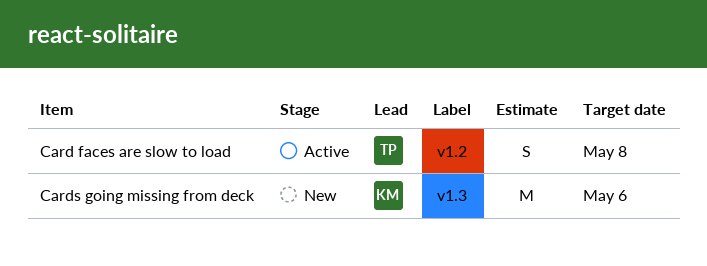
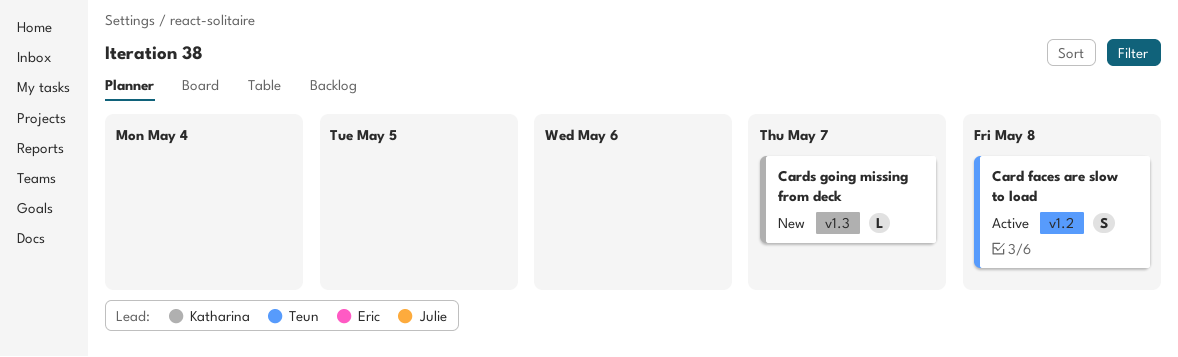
Cards going missing from deck, estimate: M -> L
Cards going missing from deck, due: May 6 -> May 7

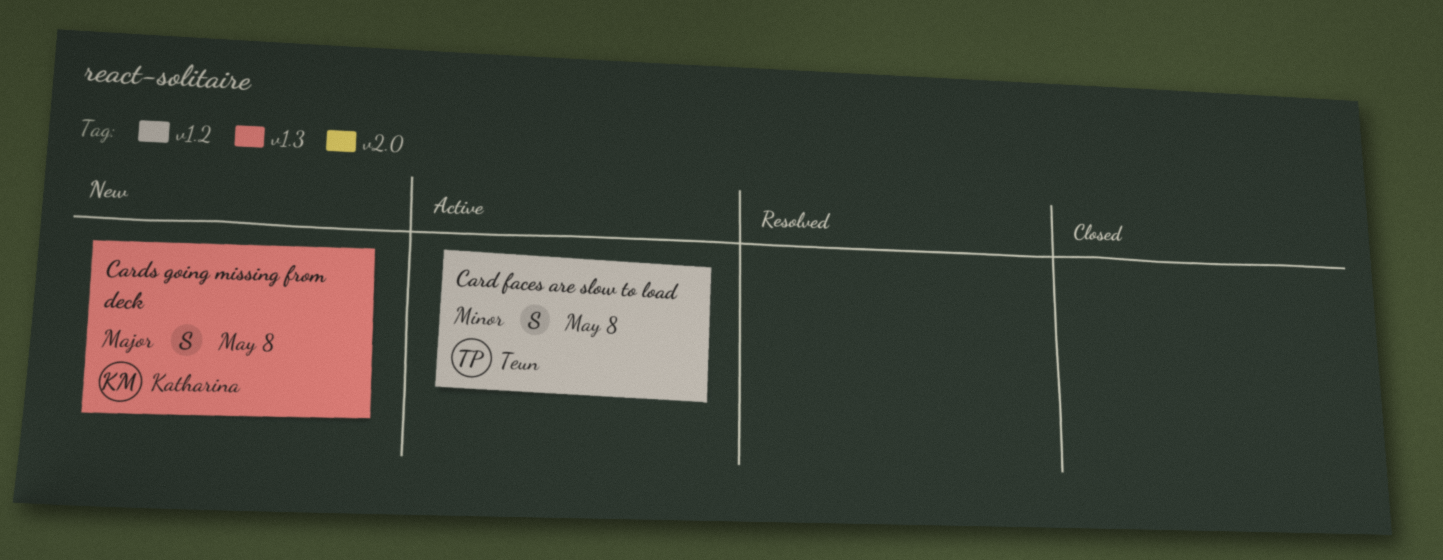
Cards going missing from deck, estimate: L -> S
Cards going missing from deck, due: May 7 -> May 8

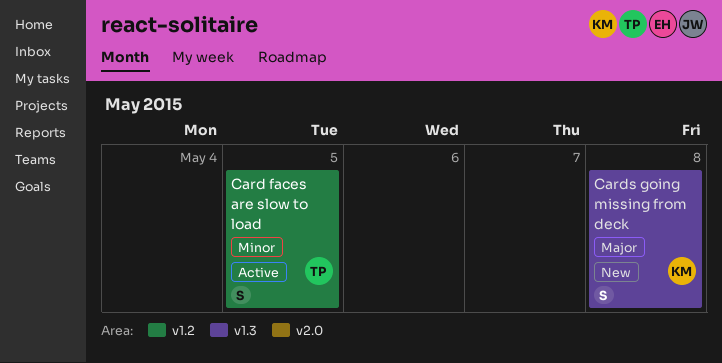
Card faces are slow to load, due: May 8 -> May 5

